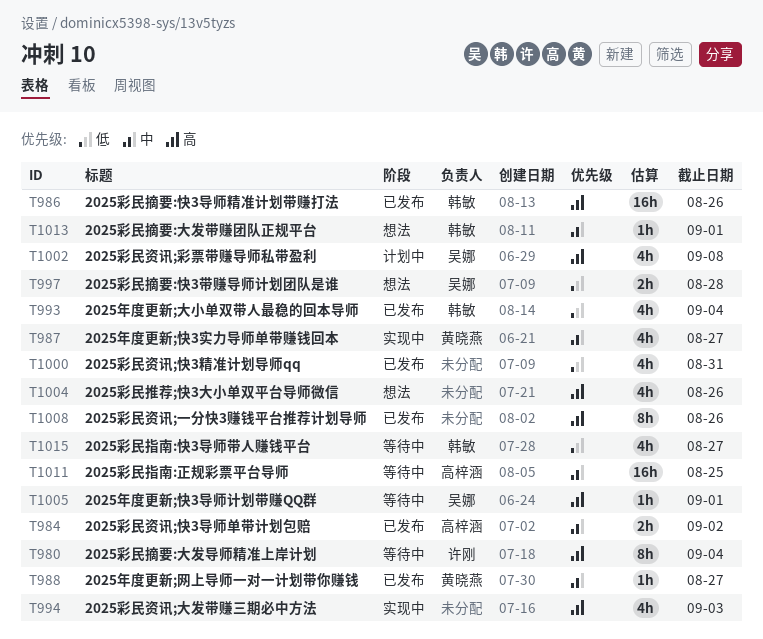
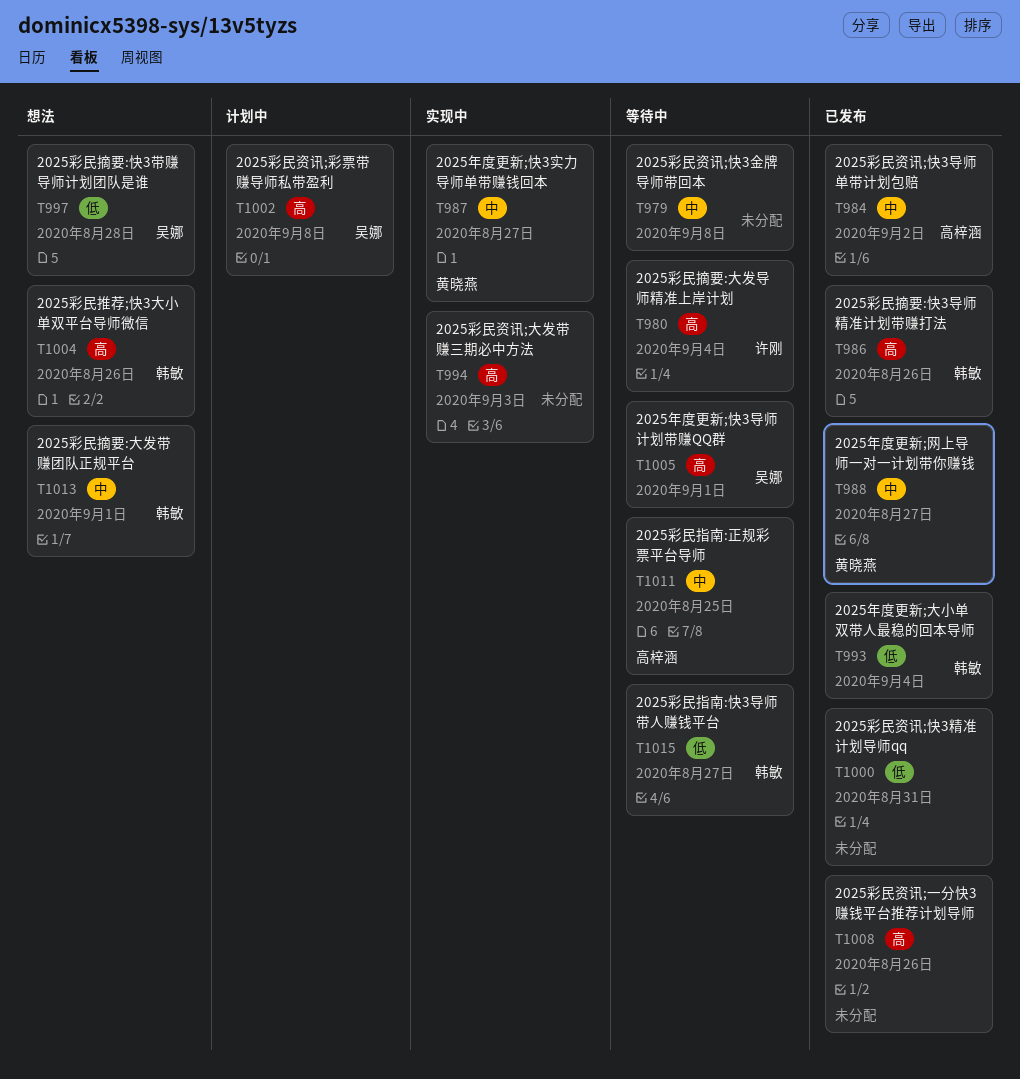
T979: none -> present
T1004, owner: none -> 韩敏

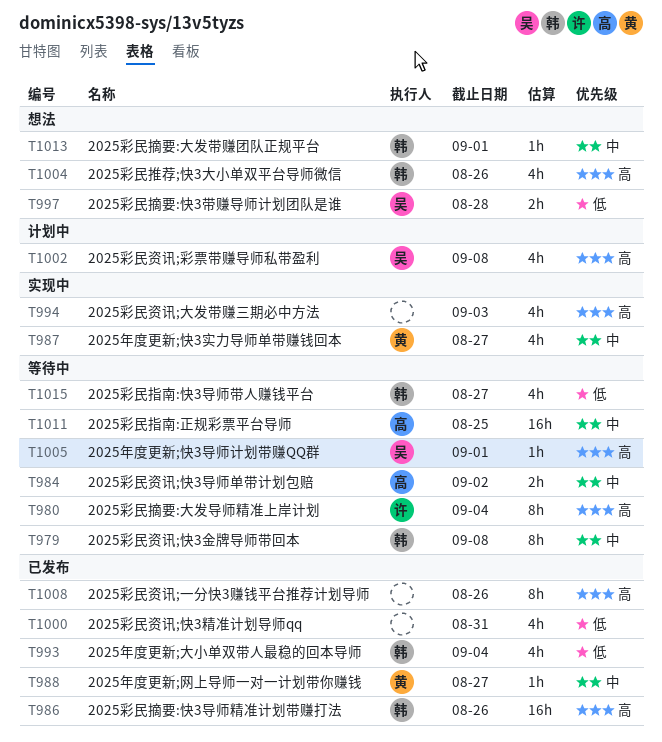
T979, owner: none -> 韩敏
T984, status: 已发布 -> 等待中

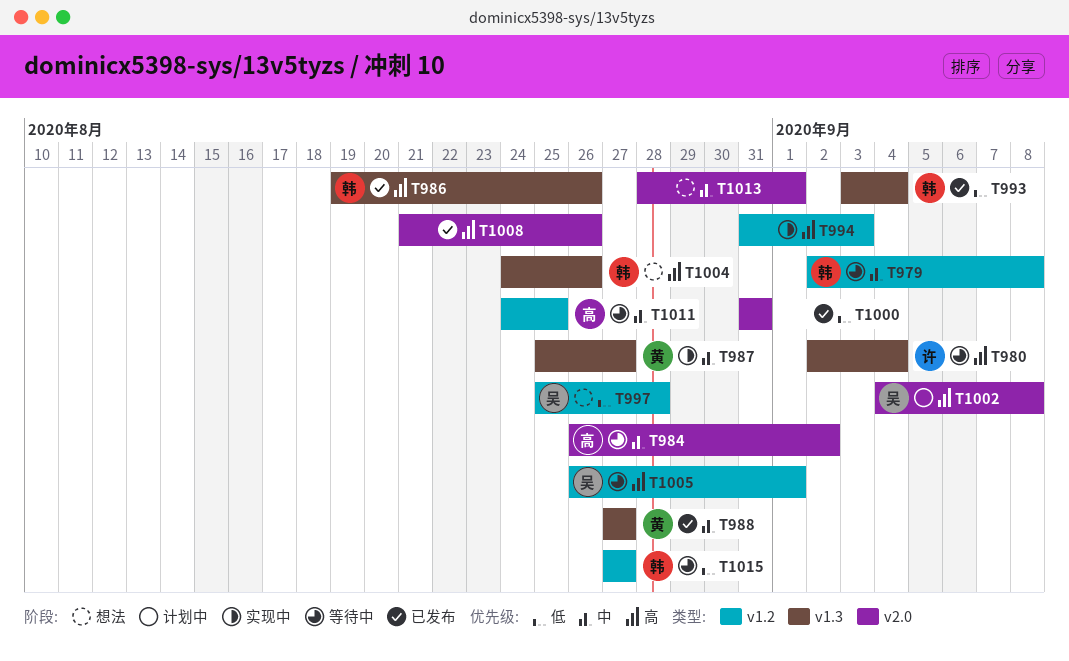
T1013, owner: 韩 -> none

